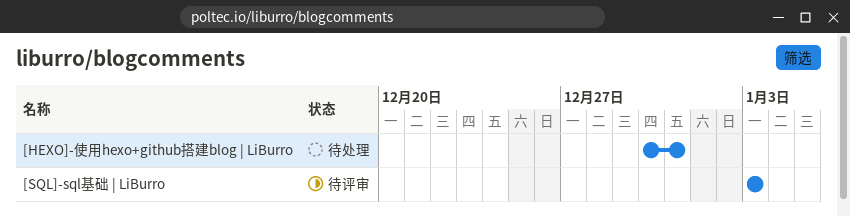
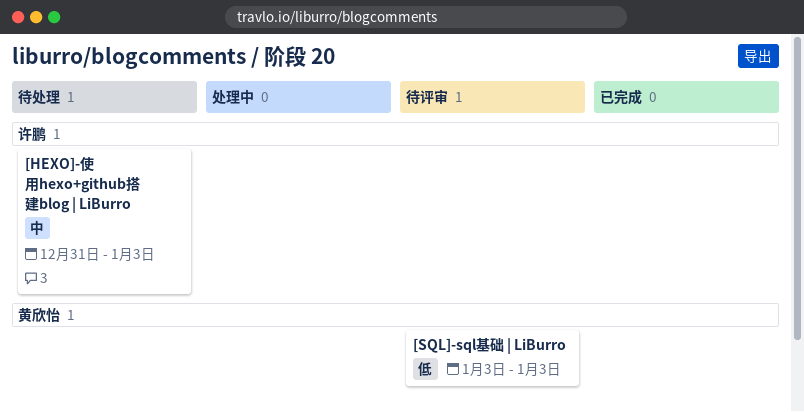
[HEXO]-使用hexo+github搭建blog | LiBurro, start: Dec 30 -> Dec 31
[HEXO]-使用hexo+github搭建blog | LiBurro, due: Dec 31 -> Jan 3

